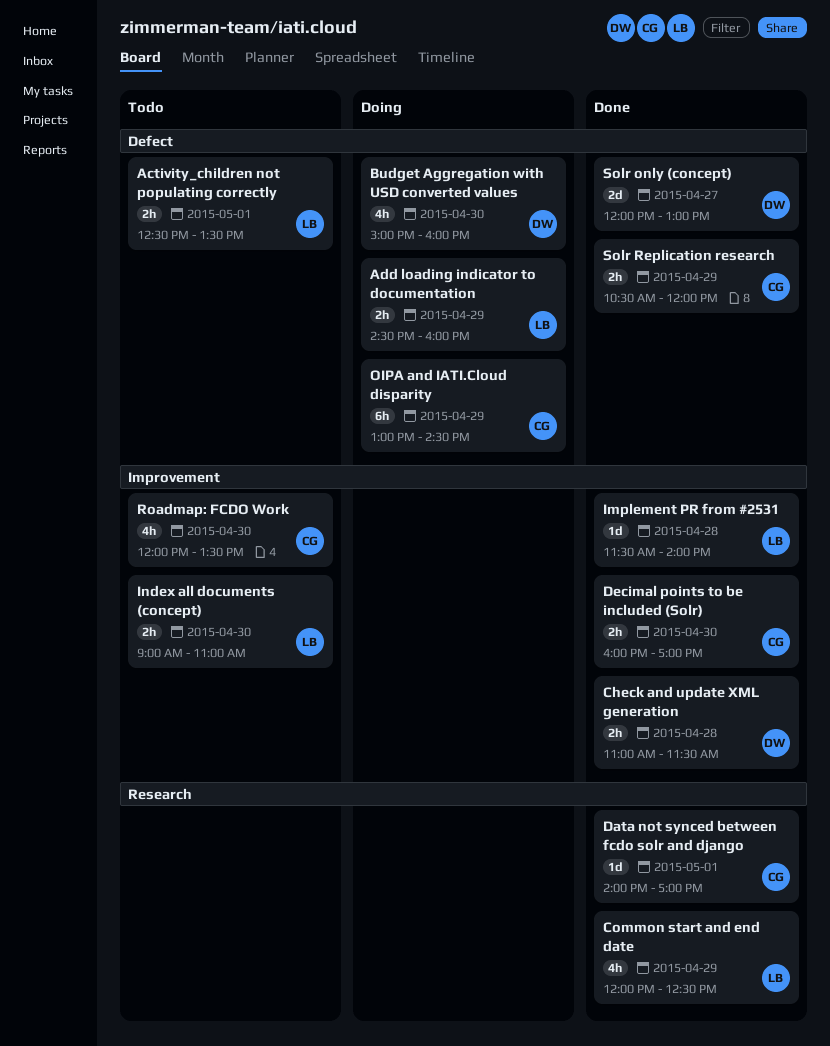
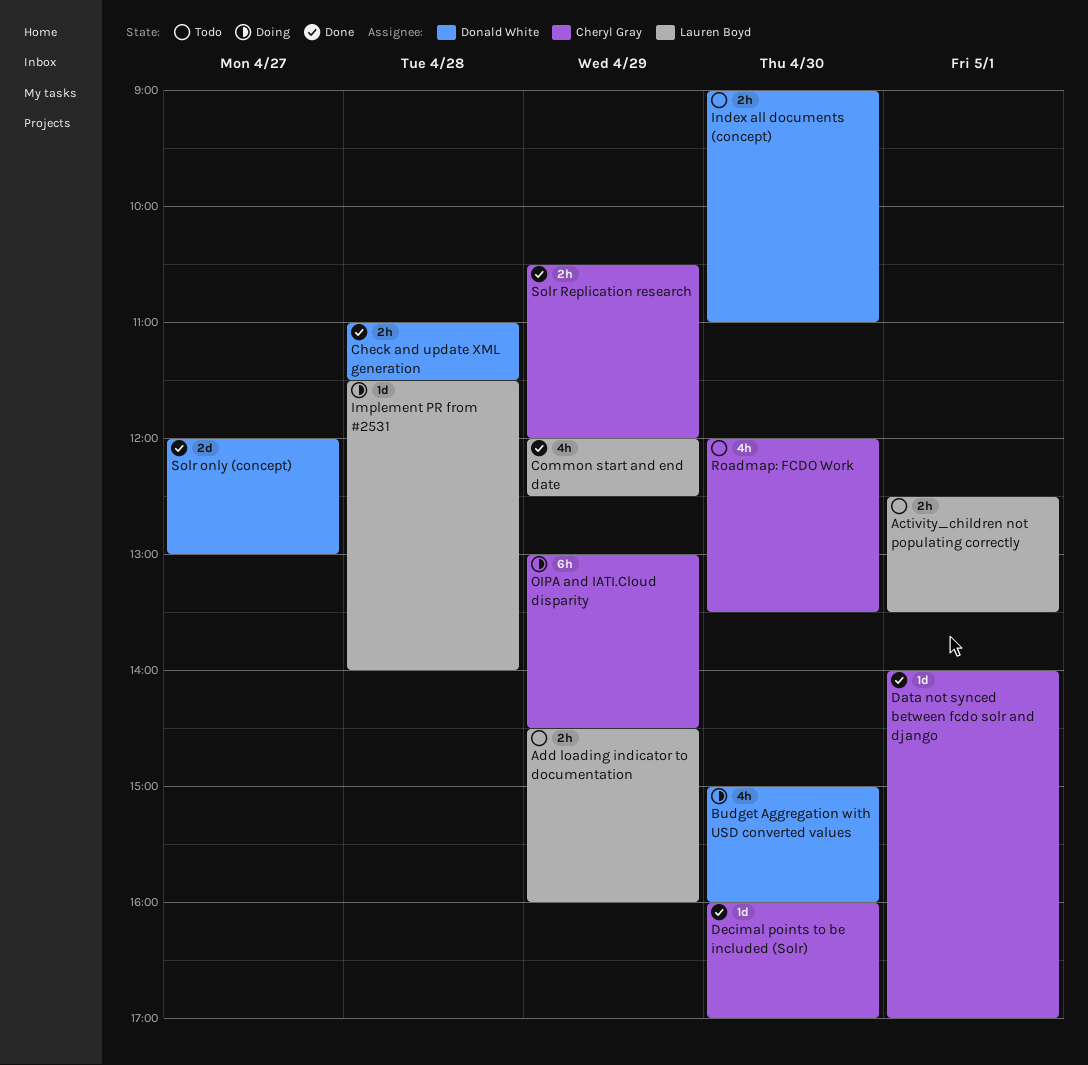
Add loading indicator to documentation, status: Doing -> Todo
Decimal points to be included (Solr), estimate: 2h -> 1d
Implement PR from #2531, status: Done -> Doing
Index all documents (concept), owner: Lauren Boyd -> Donald White

